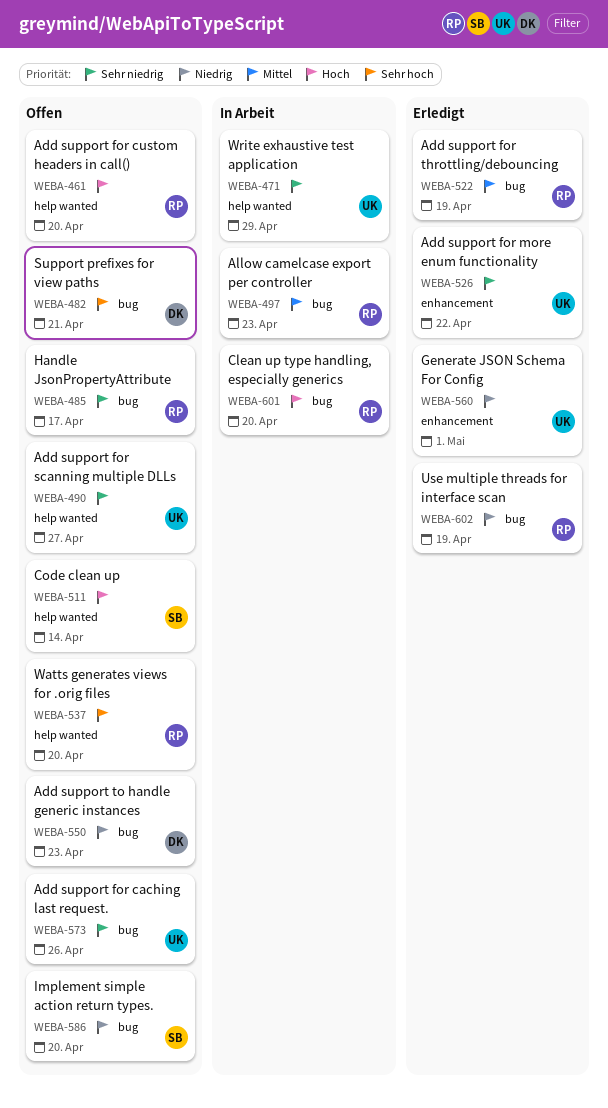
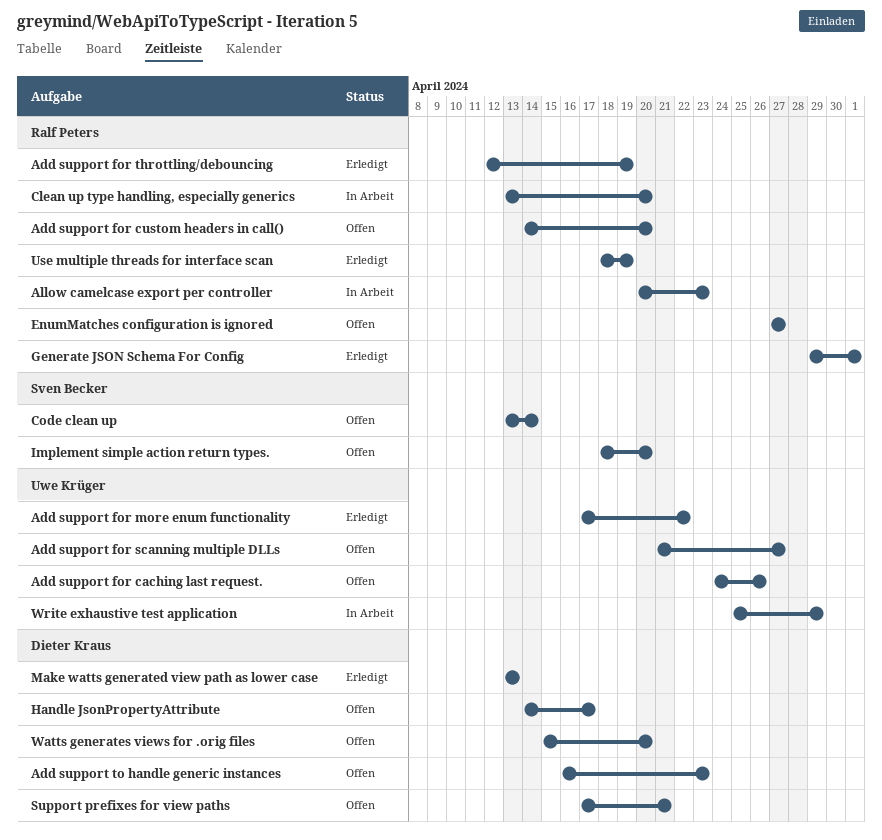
EnumMatches configuration is ignored: none -> present
Generate JSON Schema For Config, owner: Uwe Krüger -> Ralf Peters
Handle JsonPropertyAttribute, owner: Ralf Peters -> Dieter Kraus
Make watts generated view path as lower case: none -> present
Watts generates views for .orig files, owner: Ralf Peters -> Dieter Kraus

